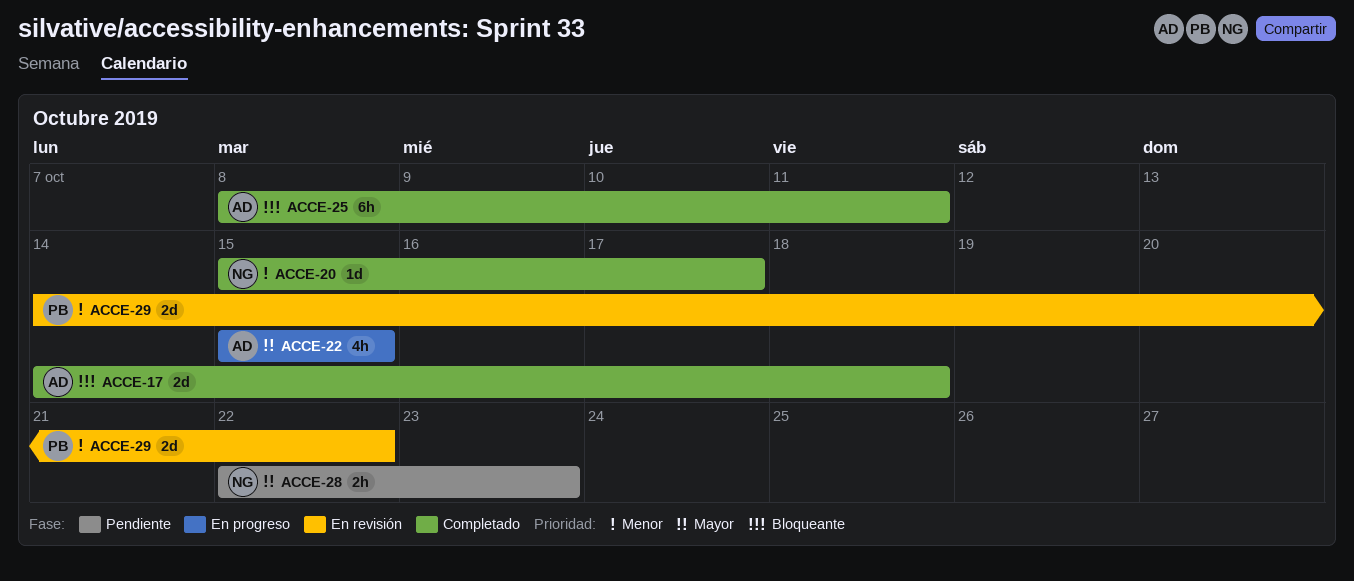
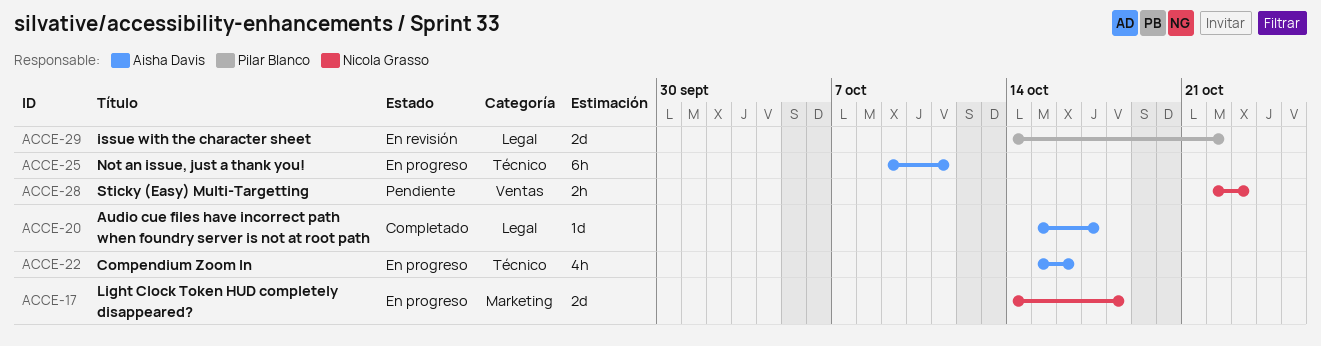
ACCE-17, status: Completado -> En progreso
ACCE-17, owner: Aisha Davis -> Nicola Grasso
ACCE-20, owner: Nicola Grasso -> Aisha Davis
ACCE-22, due: Oct 15 -> Oct 16
ACCE-25, status: Completado -> En progreso
ACCE-25, start: Oct 8 -> Oct 9

